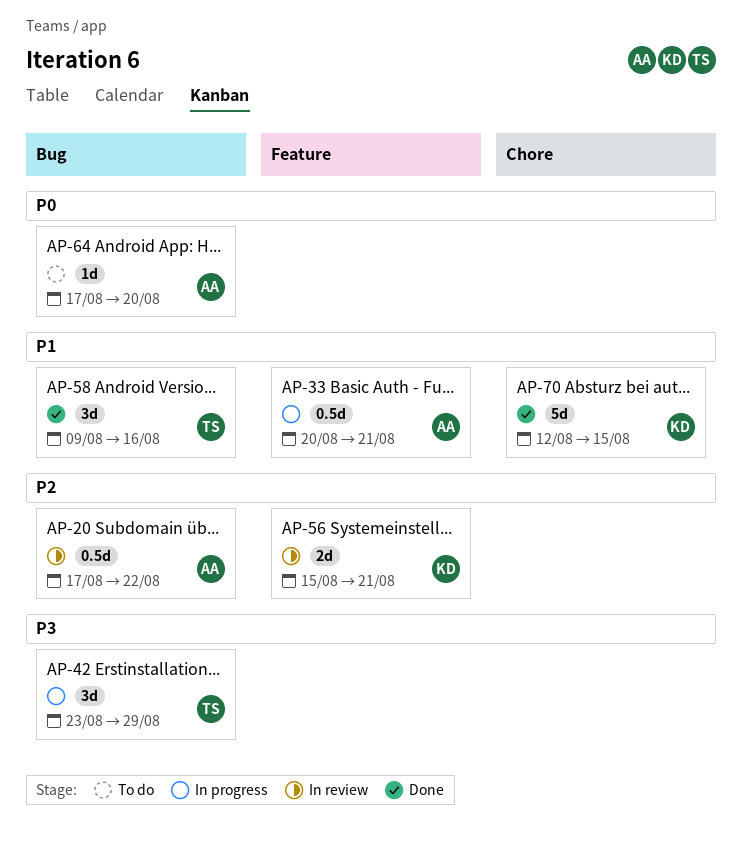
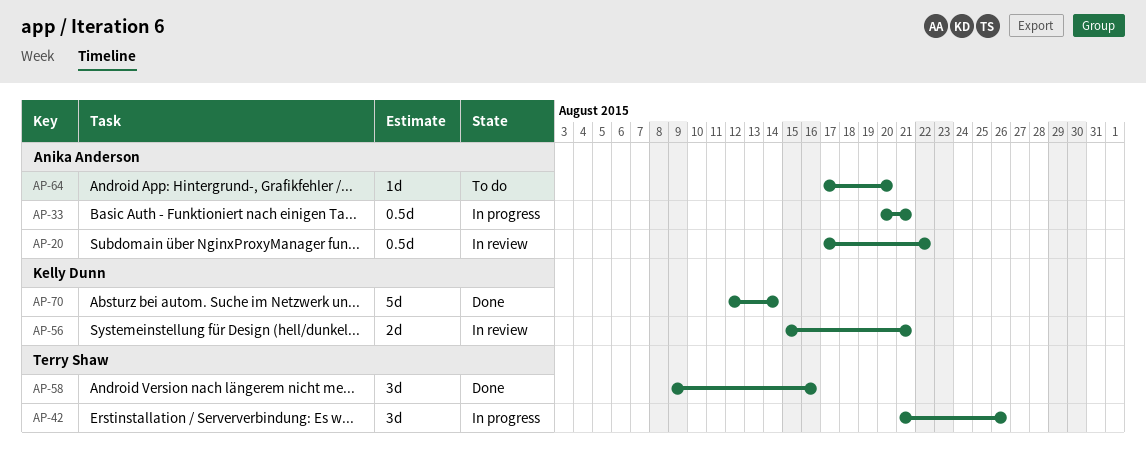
AP-42, start: Aug 23 -> Aug 21
AP-42, due: Aug 29 -> Aug 26
AP-70, due: Aug 15 -> Aug 14

